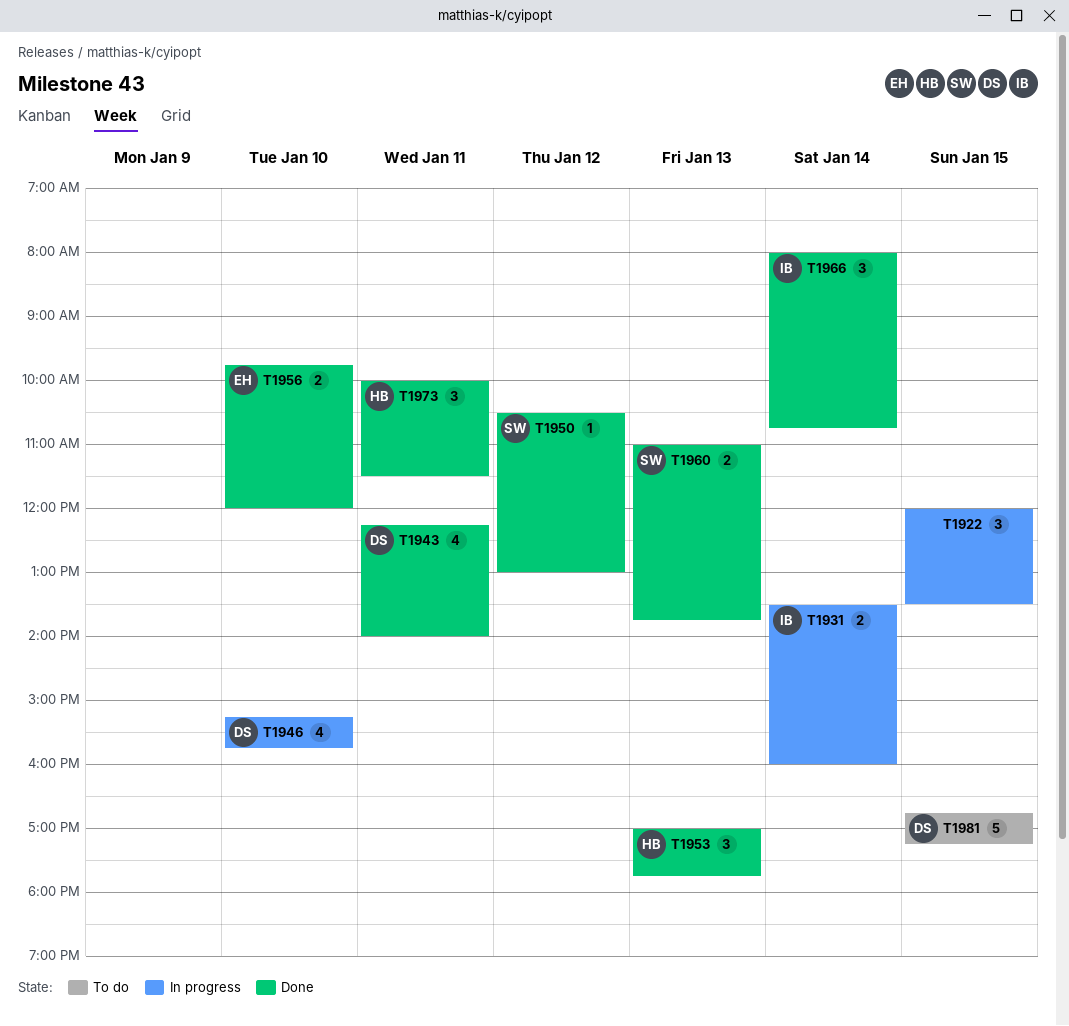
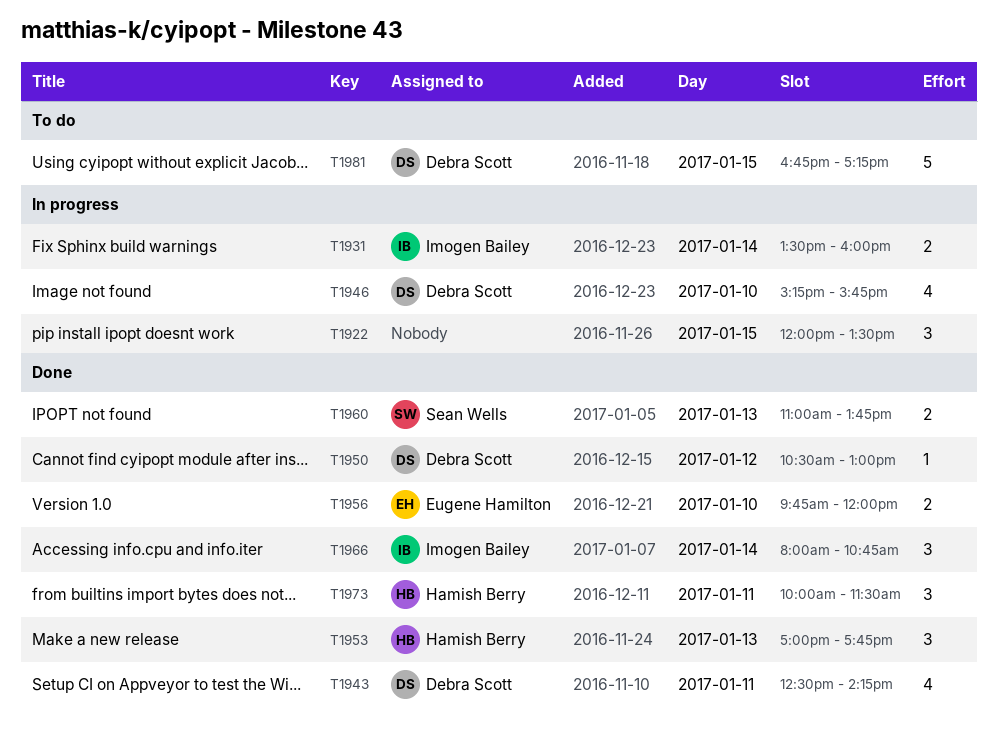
T1943, begins: 12:15 -> 12:30
T1943, ends: 14:00 -> 14:15
T1950, owner: Sean Wells -> Debra Scott

